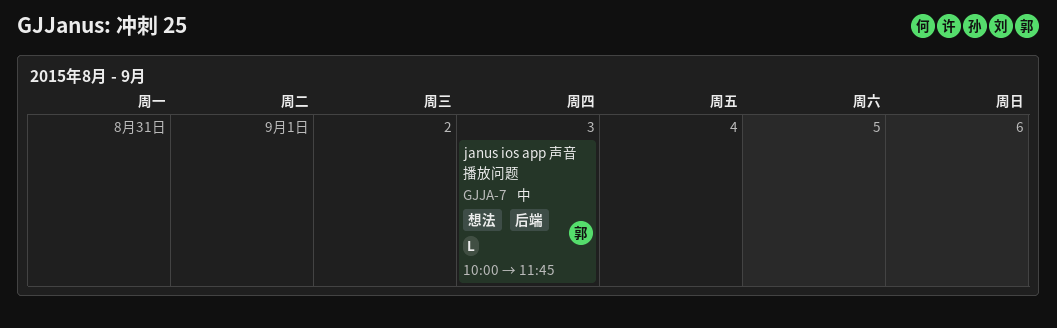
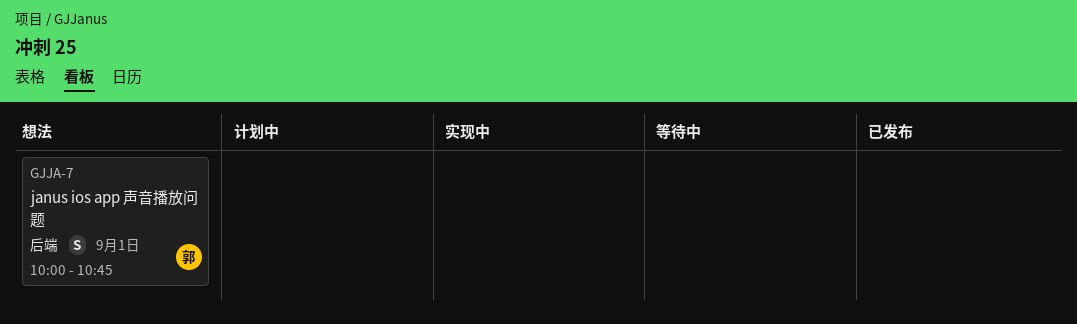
GJJA-7, estimate: L -> S
GJJA-7, day: Sep 3 -> Sep 1
GJJA-7, ends: 11:45 -> 10:45

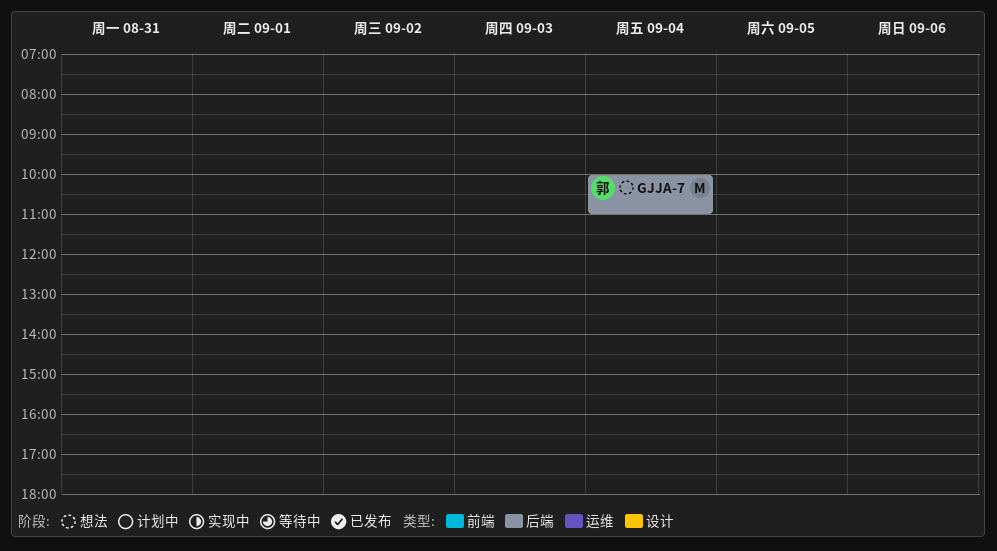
GJJA-7, estimate: S -> M
GJJA-7, day: Sep 1 -> Sep 4
GJJA-7, ends: 10:45 -> 11:00

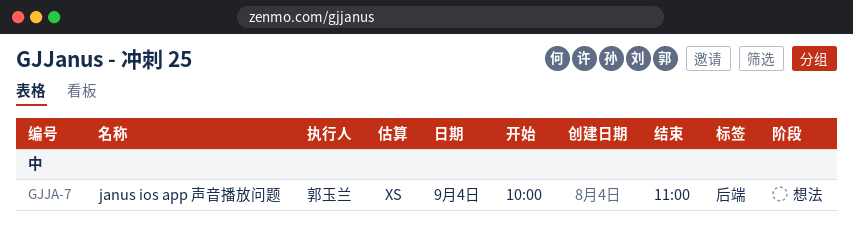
GJJA-7, estimate: M -> XS

